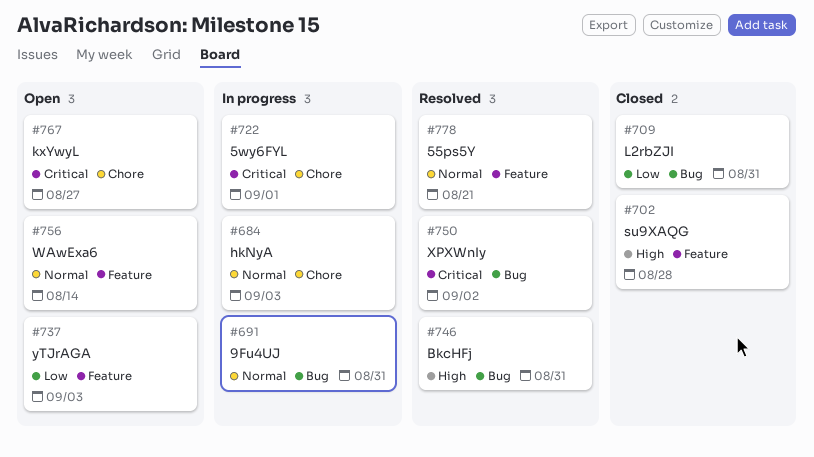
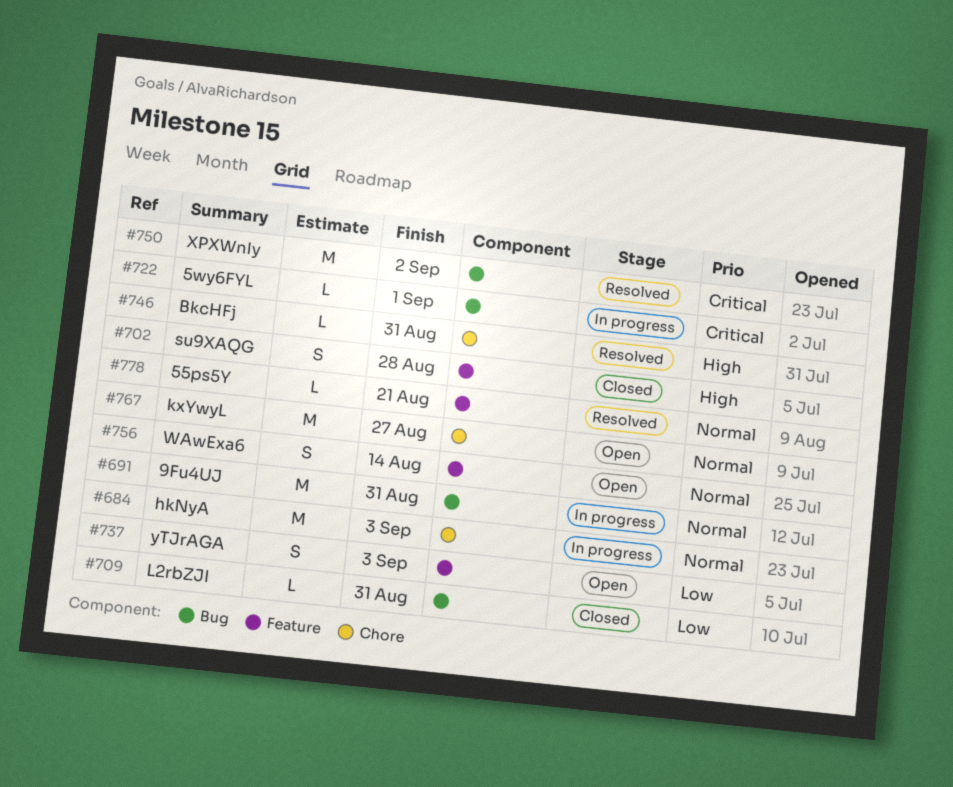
#722, label: Chore -> Bug
#746, label: Bug -> Chore
#767, priority: Critical -> Normal

